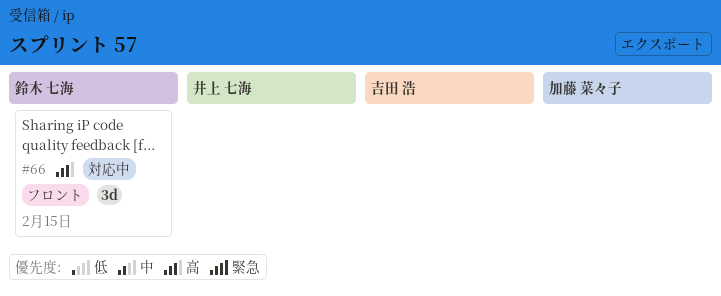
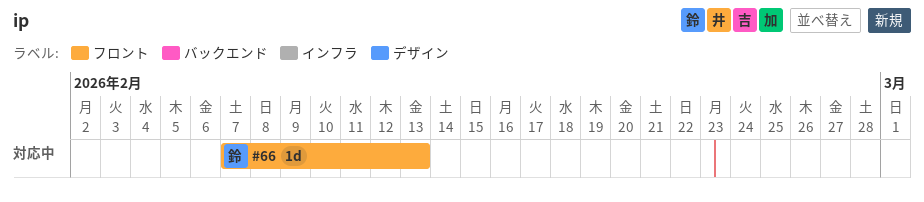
#66, estimate: 3d -> 1d
#66, due: Feb 15 -> Feb 13

